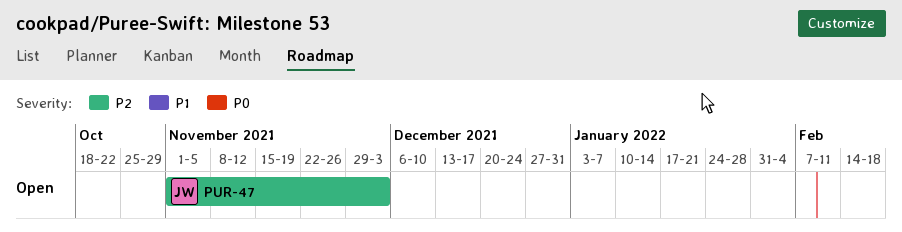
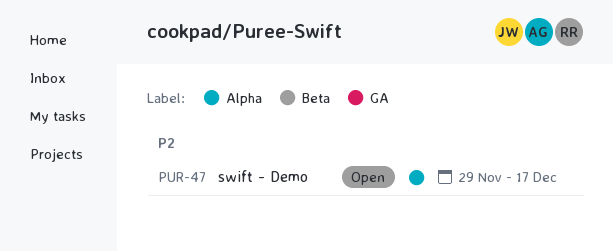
PUR-47, start: Nov 1 -> Nov 29
PUR-47, due: Dec 3 -> Dec 17

